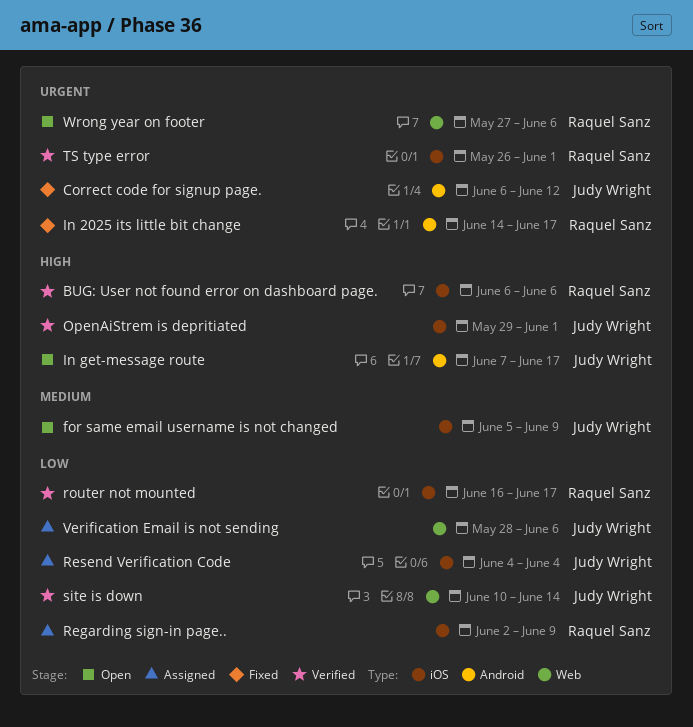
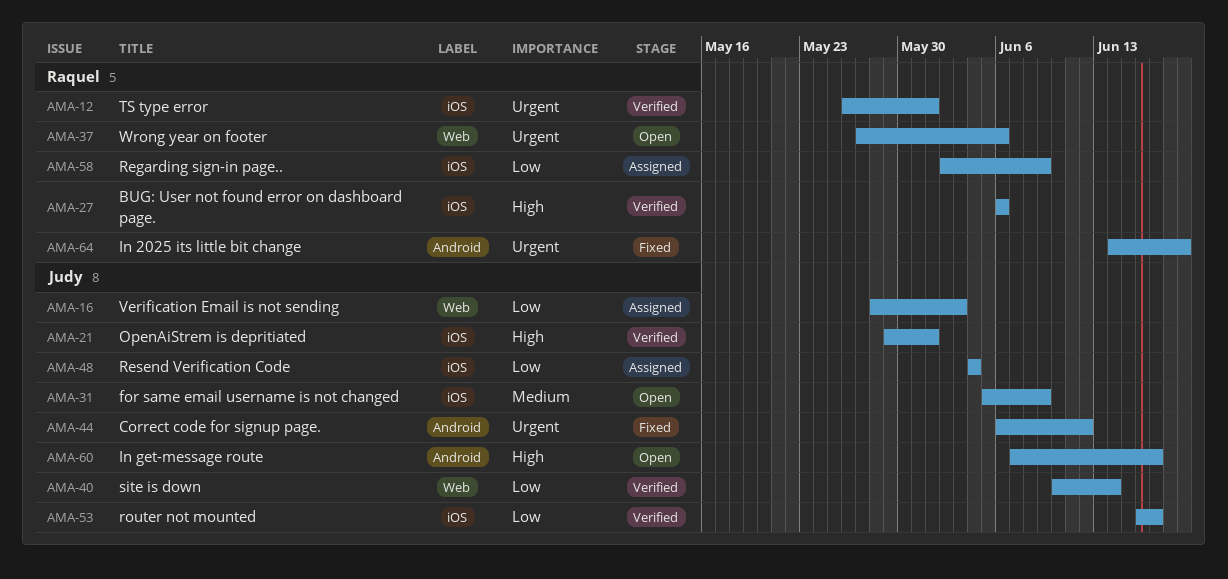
In 2025 its little bit change, due: Jun 17 -> Jun 19
router not mounted, owner: Raquel Sanz -> Judy Wright
Verification Email is not sending, due: Jun 6 -> Jun 3

